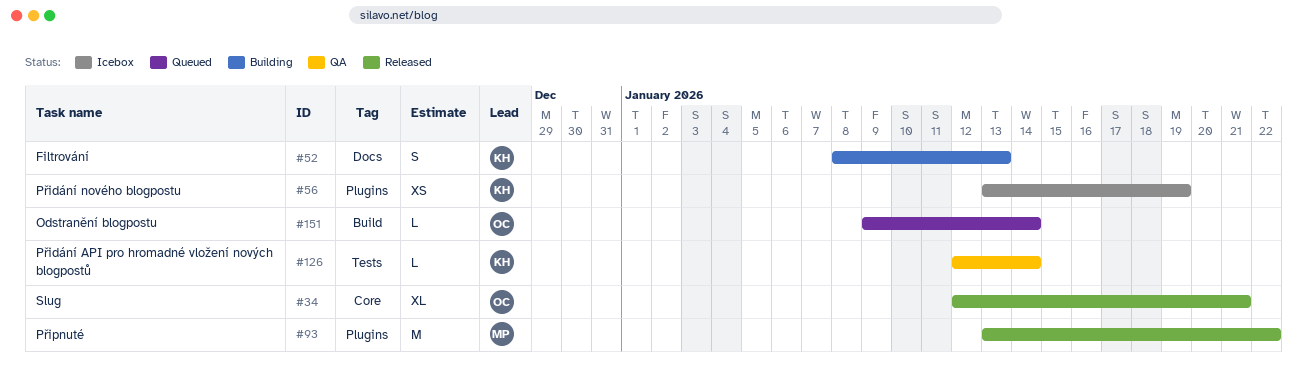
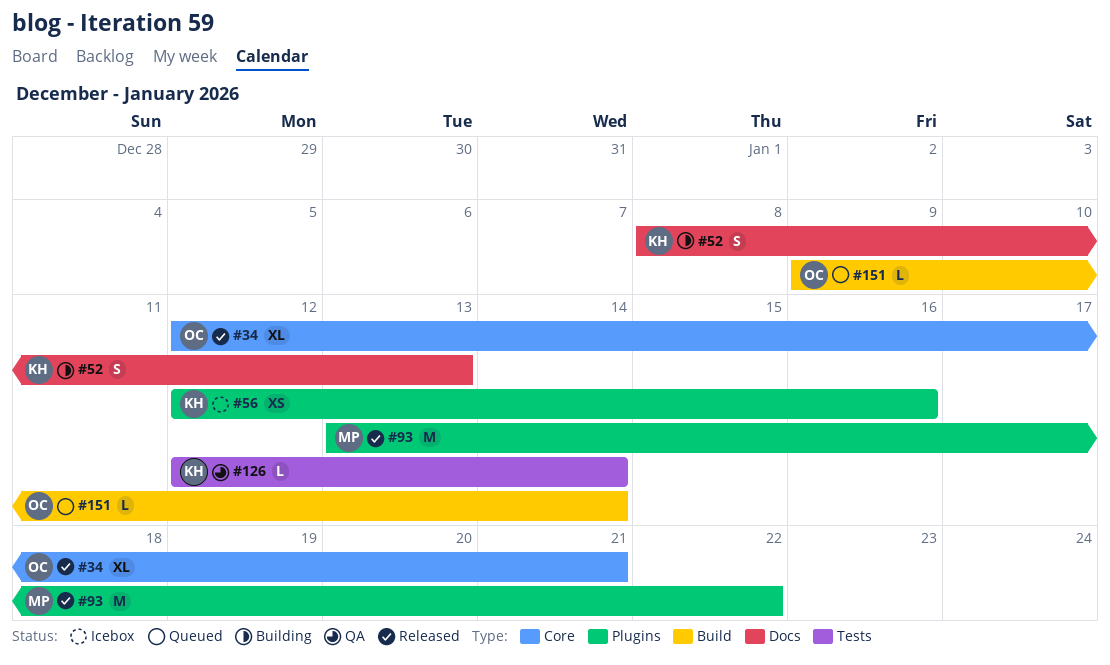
#56, start: Jan 13 -> Jan 12
#56, due: Jan 19 -> Jan 16

